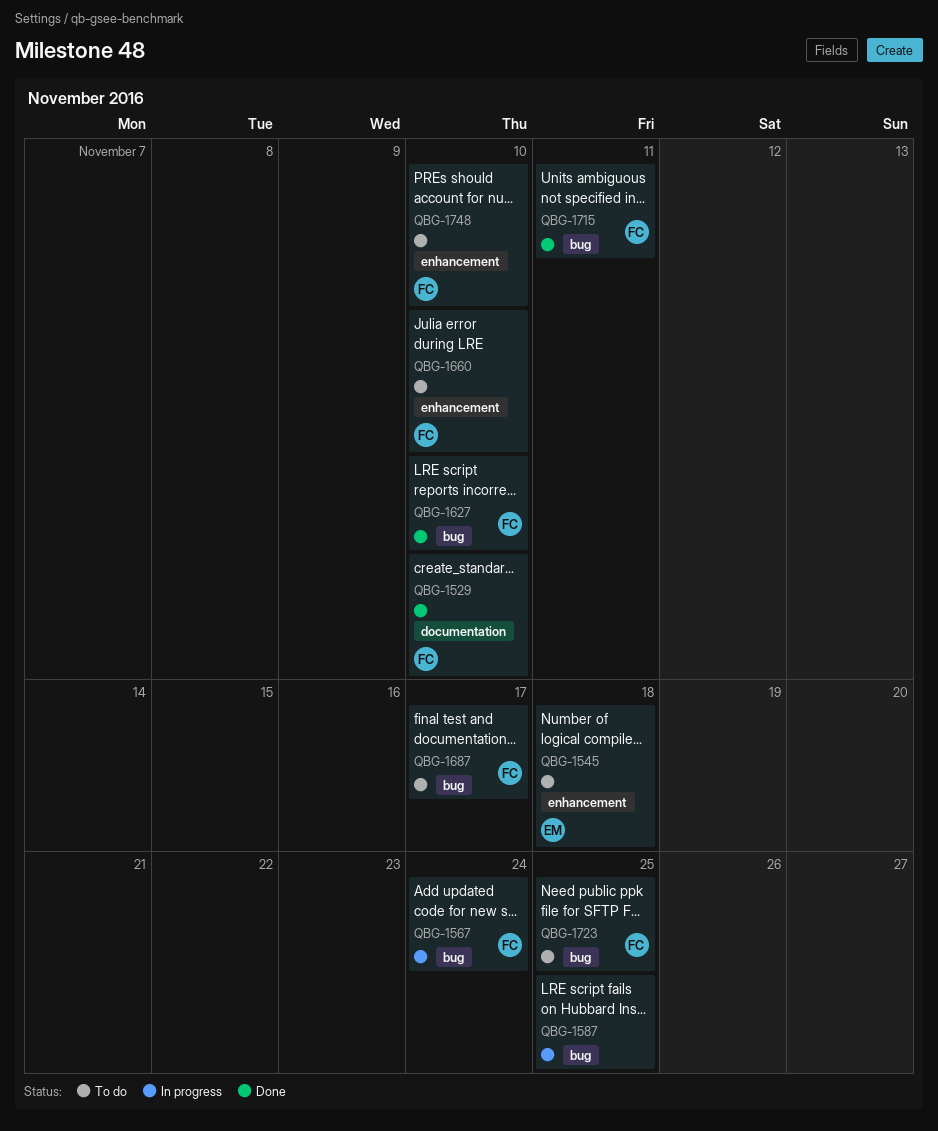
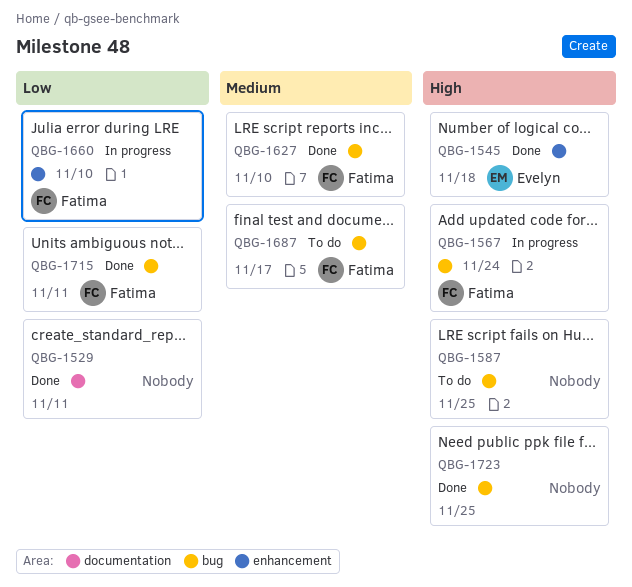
QBG-1529, owner: Fatima -> none
QBG-1529, due: Nov 10 -> Nov 11
QBG-1545, status: To do -> Done
QBG-1587, status: In progress -> To do
QBG-1660, status: To do -> In progress
QBG-1723, status: To do -> Done
QBG-1723, owner: Fatima -> none
QBG-1748: present -> none

